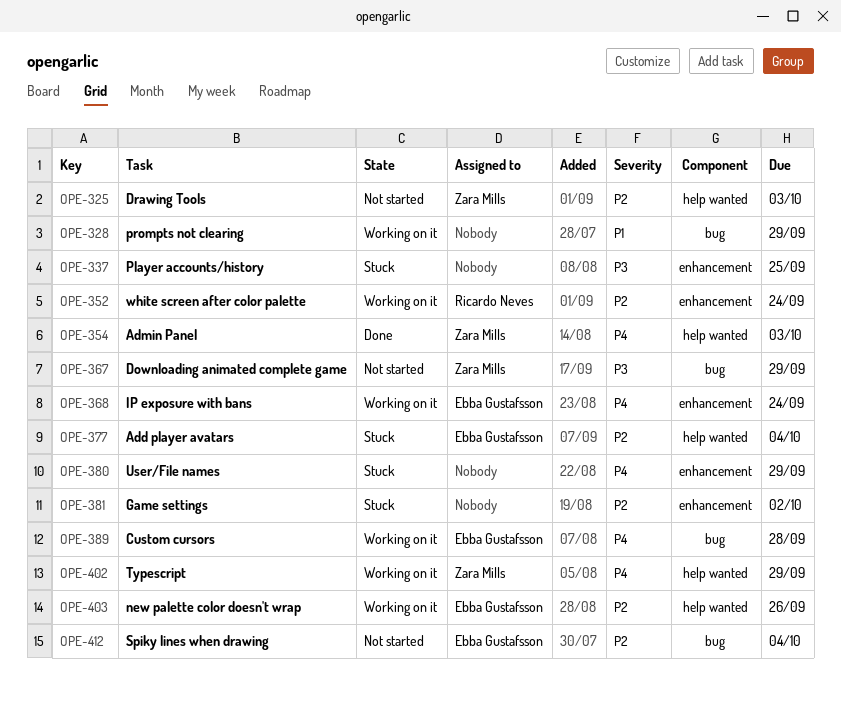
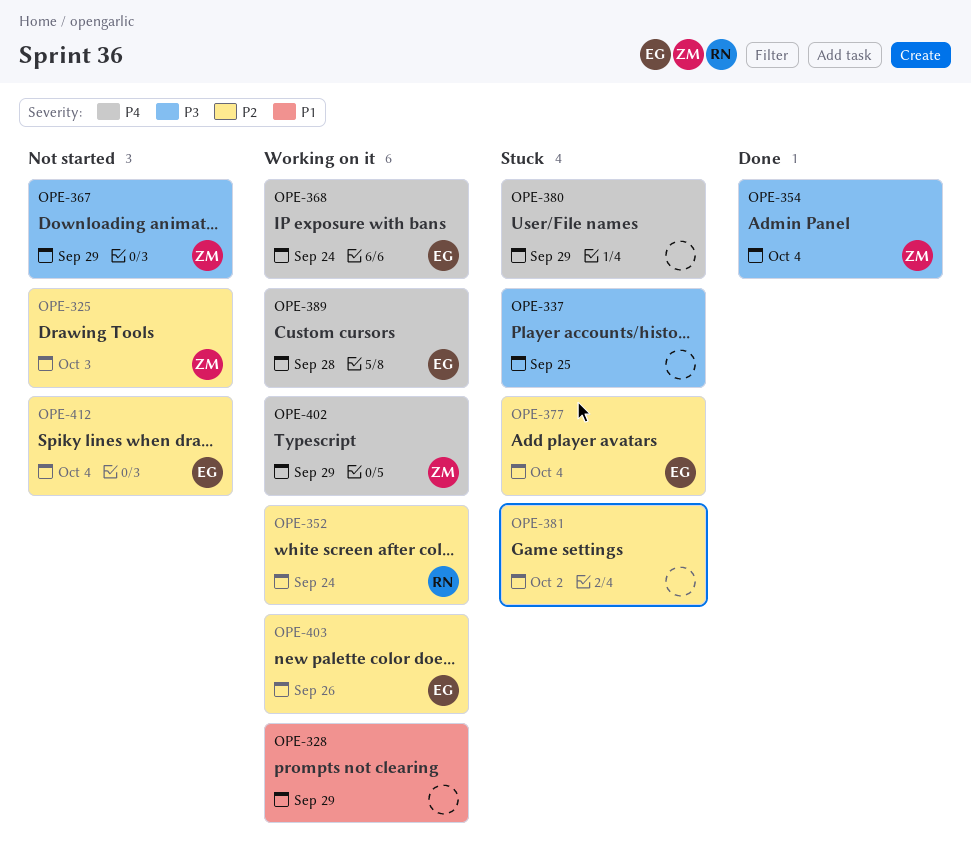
OPE-354, priority: P4 -> P3
OPE-354, due: Oct 3 -> Oct 4

